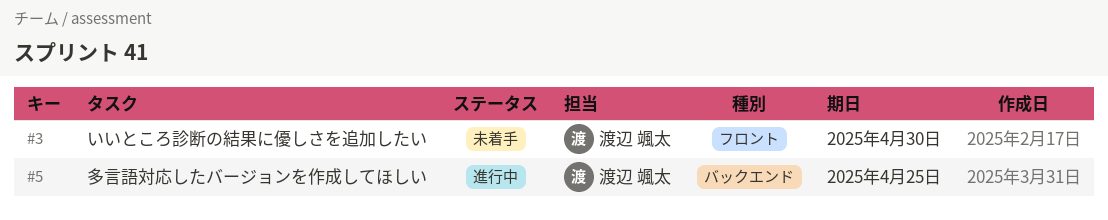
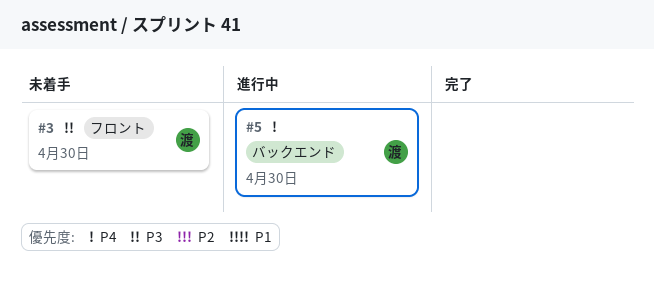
#5, due: Apr 25 -> Apr 30

